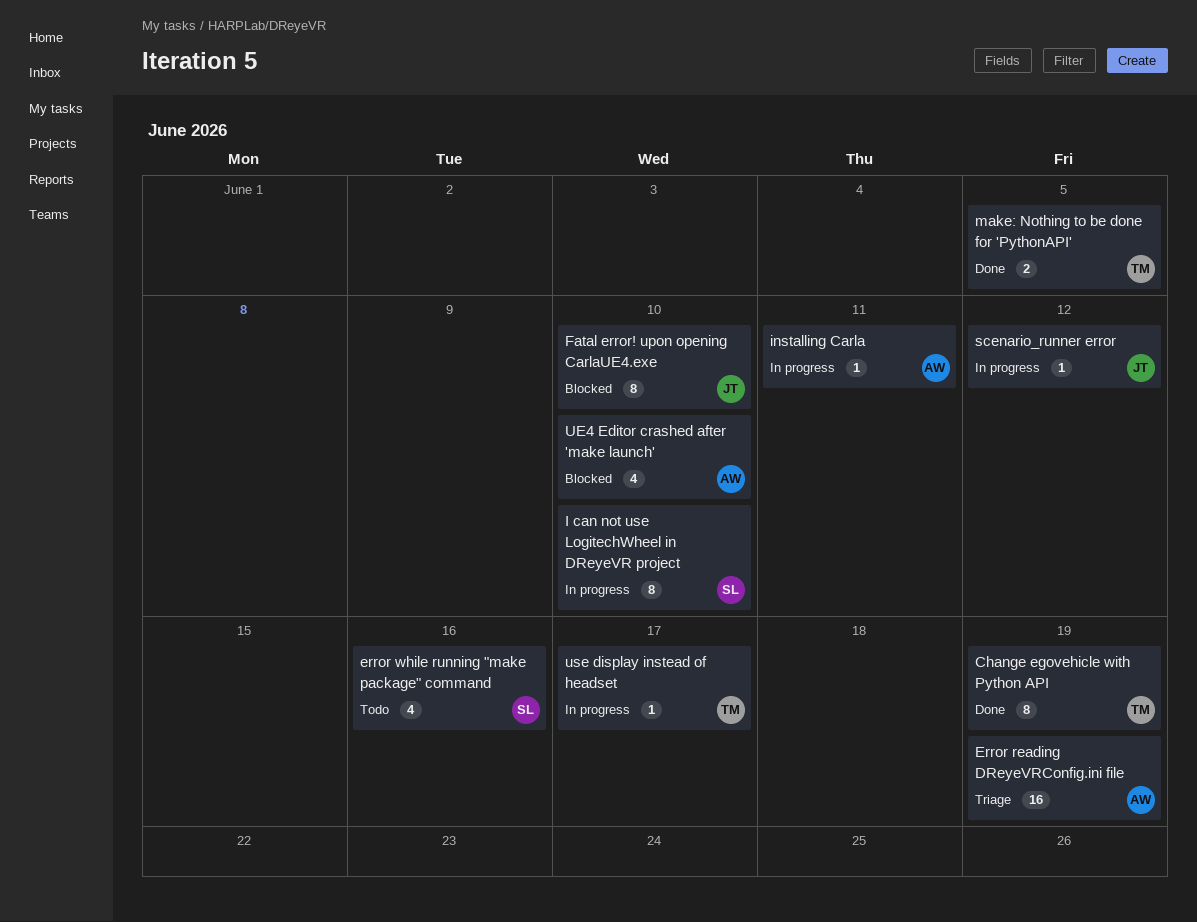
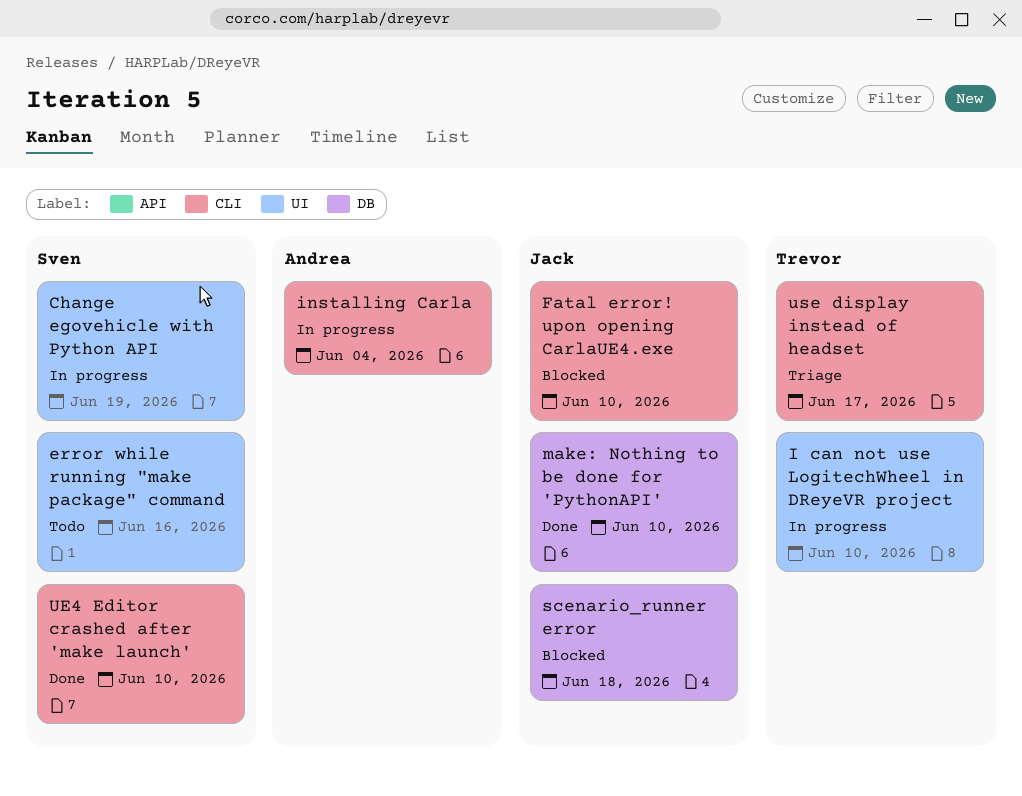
Change egovehicle with Python API, status: Done -> In progress
Change egovehicle with Python API, owner: Trevor -> Sven
Error reading DReyeVRConfig.ini file: present -> none
I can not use LogitechWheel in DReyeVR project, owner: Sven -> Trevor
installing Carla, due: Jun 11 -> Jun 4
make: Nothing to be done for 'PythonAPI', owner: Trevor -> Jack
make: Nothing to be done for 'PythonAPI', due: Jun 5 -> Jun 10
scenario_runner error, status: In progress -> Blocked
scenario_runner error, due: Jun 12 -> Jun 18
UE4 Editor crashed after 'make launch', status: Blocked -> Done
UE4 Editor crashed after 'make launch', owner: Andrea -> Sven
use display instead of headset, status: In progress -> Triage

